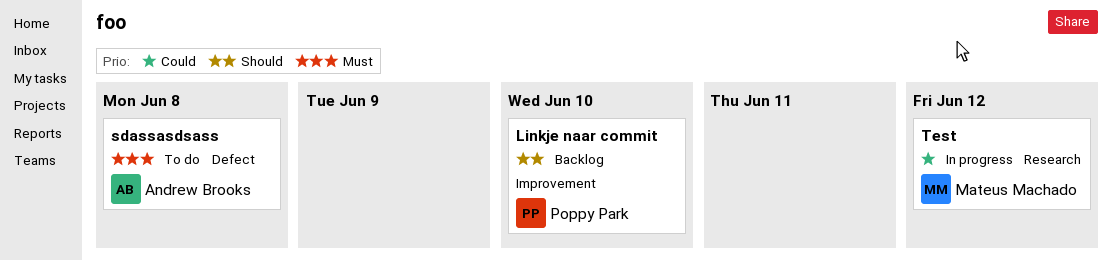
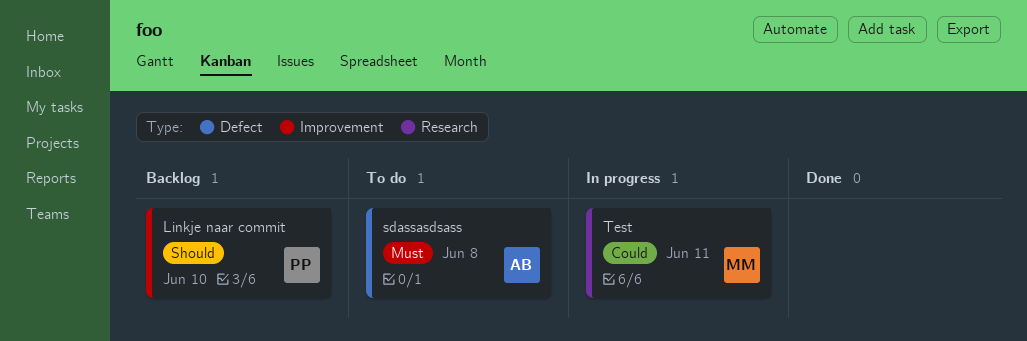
Test, due: Jun 12 -> Jun 11

